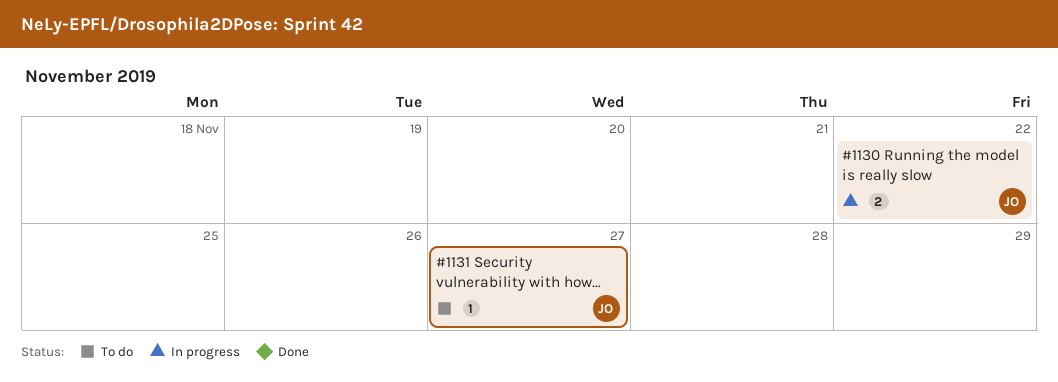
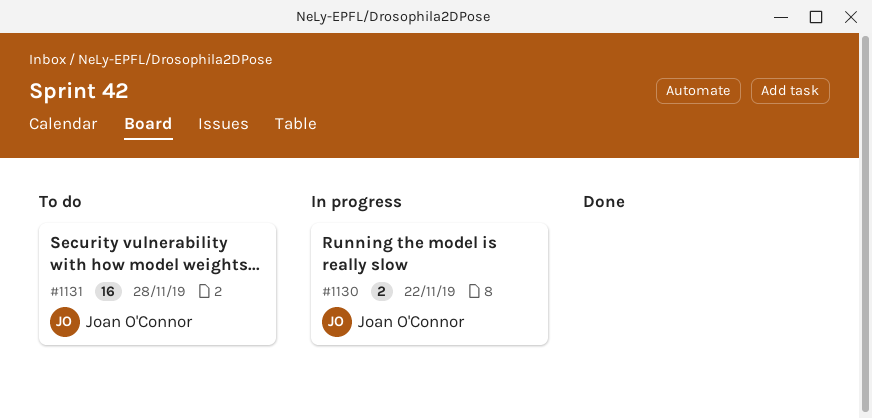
#1131, estimate: 1 -> 16
#1131, due: Nov 27 -> Nov 28

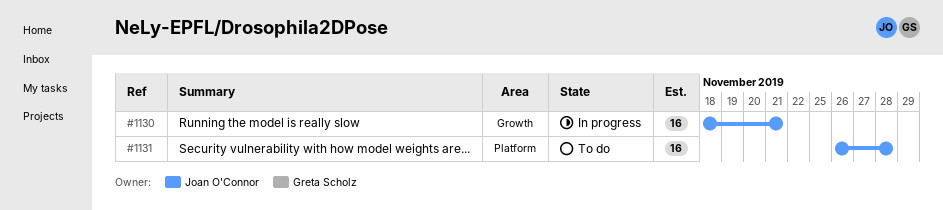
#1130, estimate: 2 -> 16
#1130, due: Nov 22 -> Nov 21

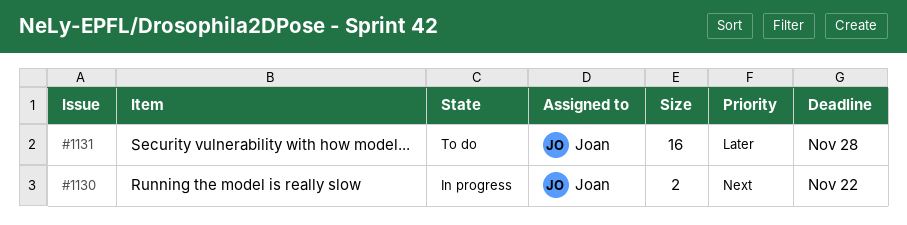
#1130, estimate: 16 -> 2
#1130, due: Nov 21 -> Nov 22

